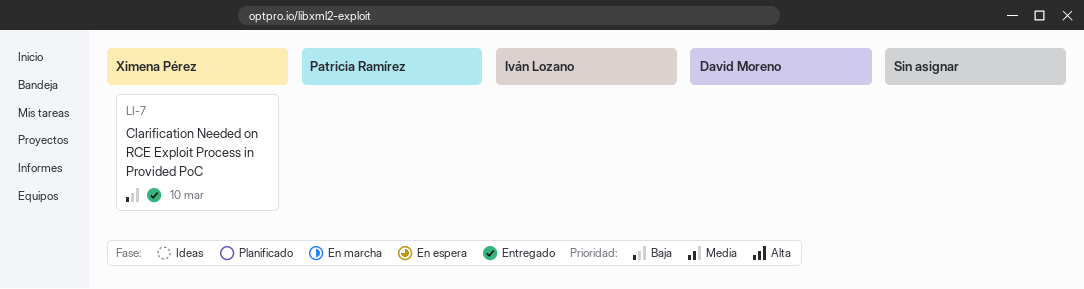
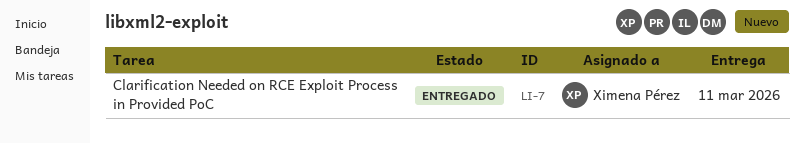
LI-7, due: Mar 10 -> Mar 11

